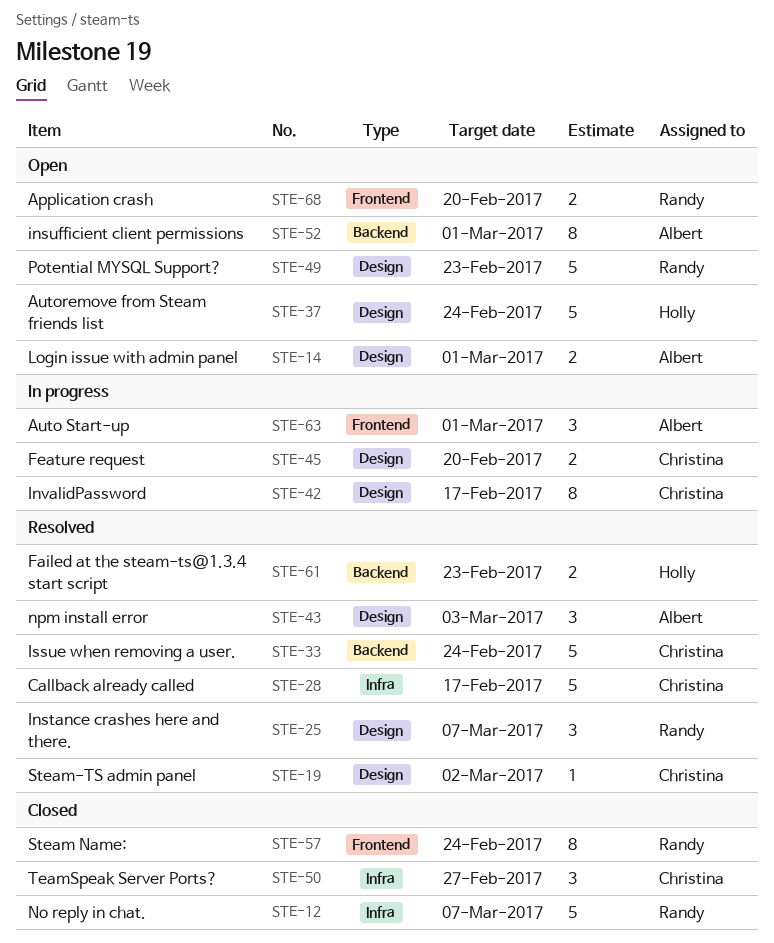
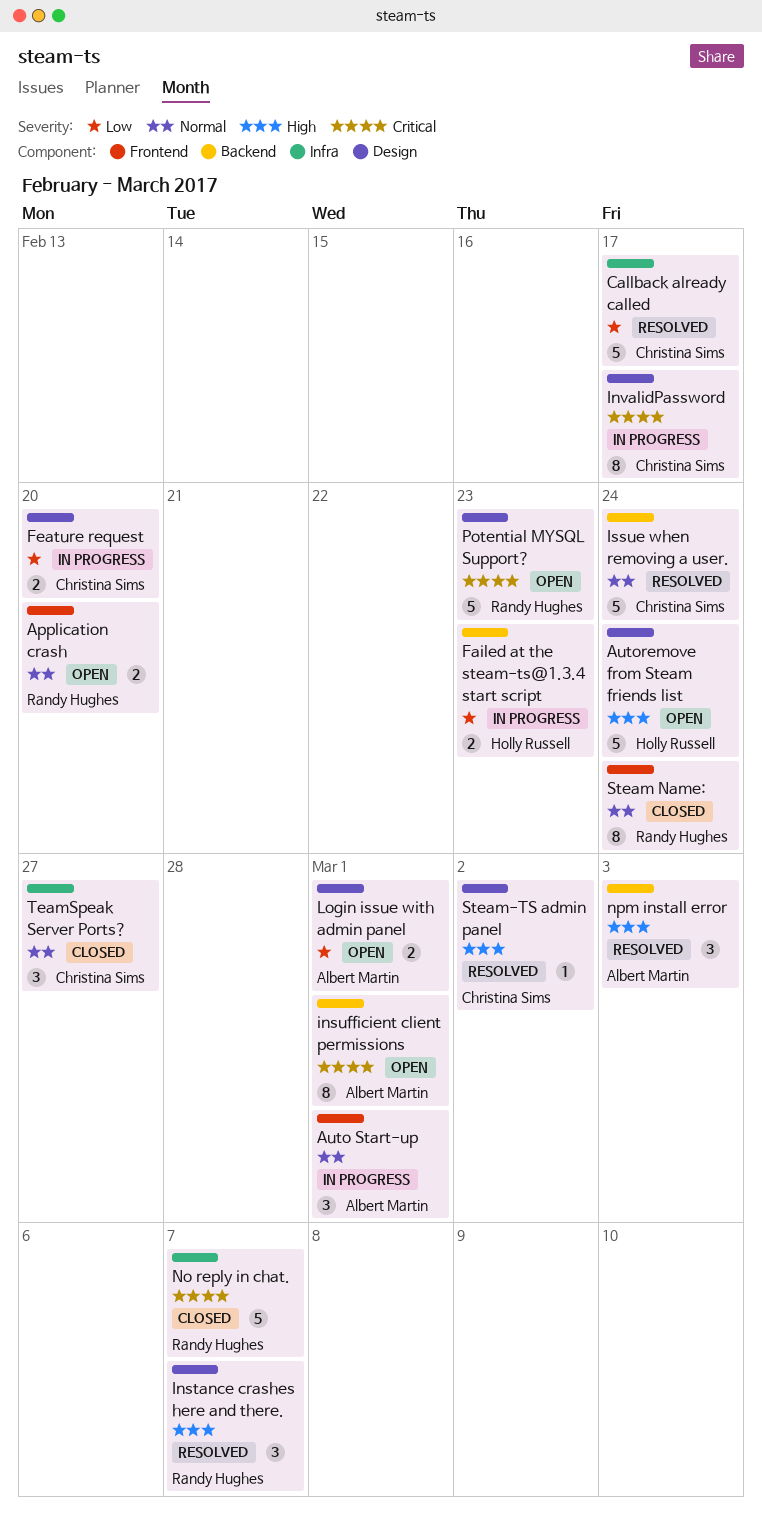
Failed at the steam-ts@1.3.4 start script, status: Resolved -> In progress
npm install error, label: Design -> Backend

